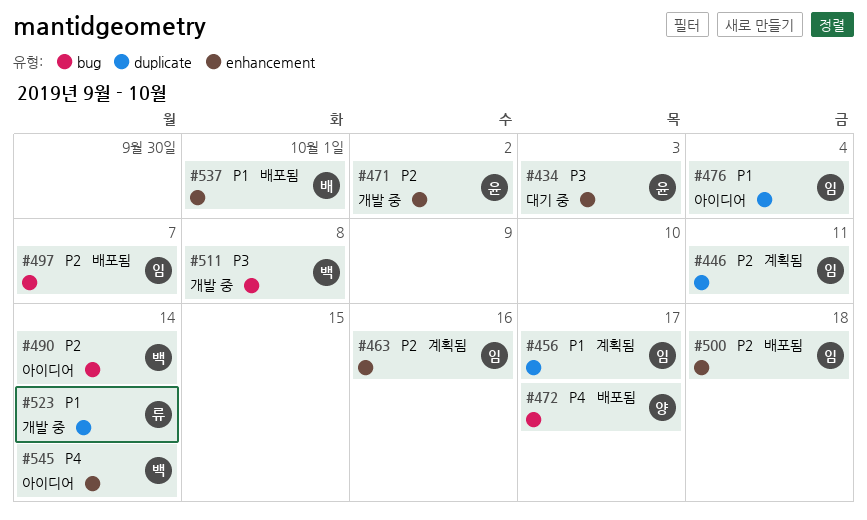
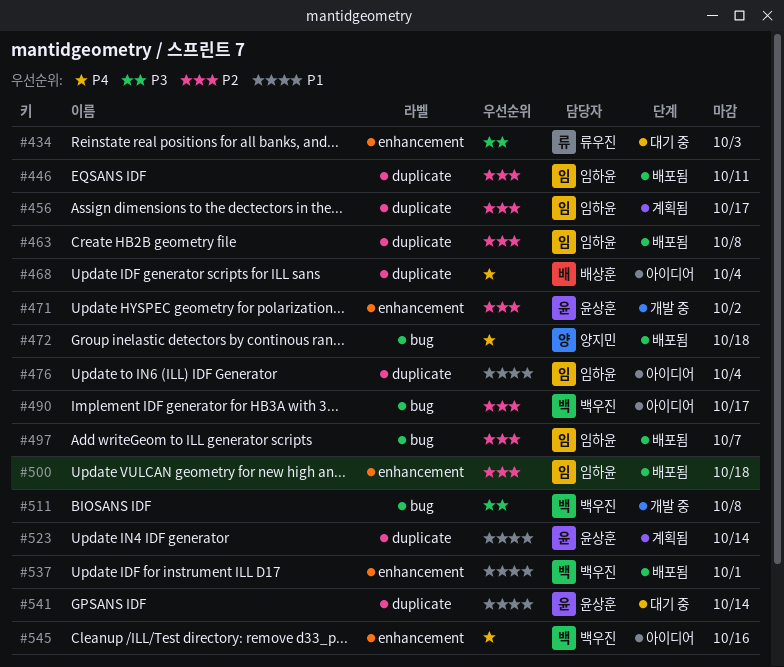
#434, owner: 윤상훈 -> 류우진
#446, status: 계획됨 -> 배포됨
#456, priority: P1 -> P2
#463, status: 계획됨 -> 배포됨
#463, label: enhancement -> duplicate
#463, due: Oct 16 -> Oct 8
#468: none -> present
#472, due: Oct 17 -> Oct 18
#490, due: Oct 14 -> Oct 17
#523, status: 개발 중 -> 계획됨
#523, owner: 류우진 -> 윤상훈
#537, owner: 배상훈 -> 백우진
#541: none -> present
#545, due: Oct 14 -> Oct 16

